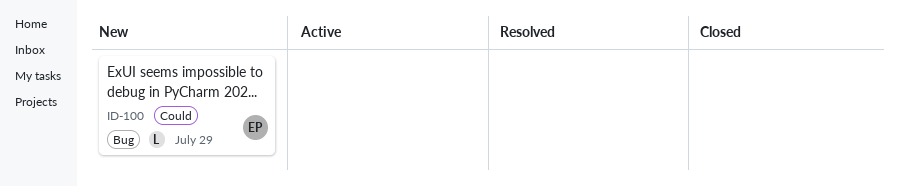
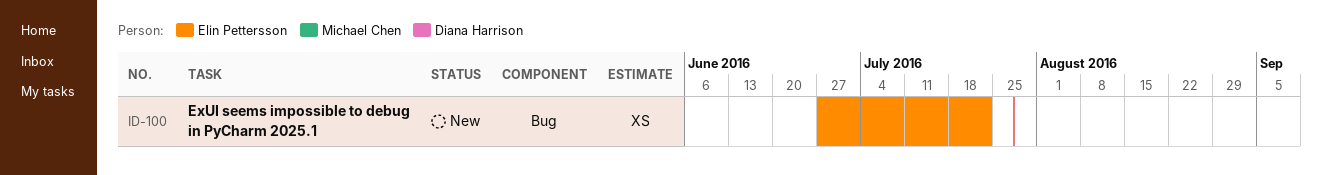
ID-100, estimate: L -> XS
ID-100, due: Jul 29 -> Jul 22

